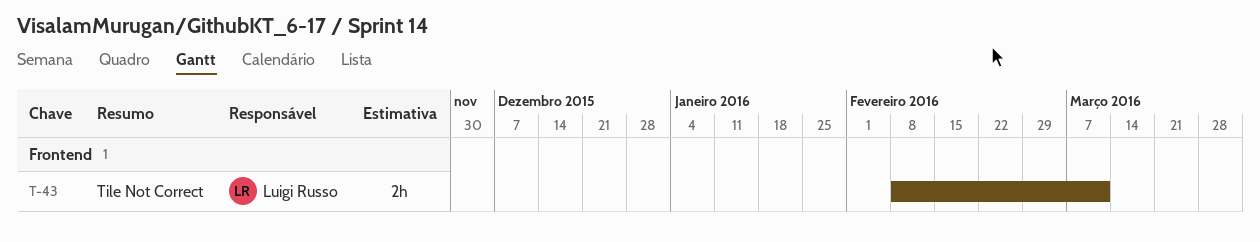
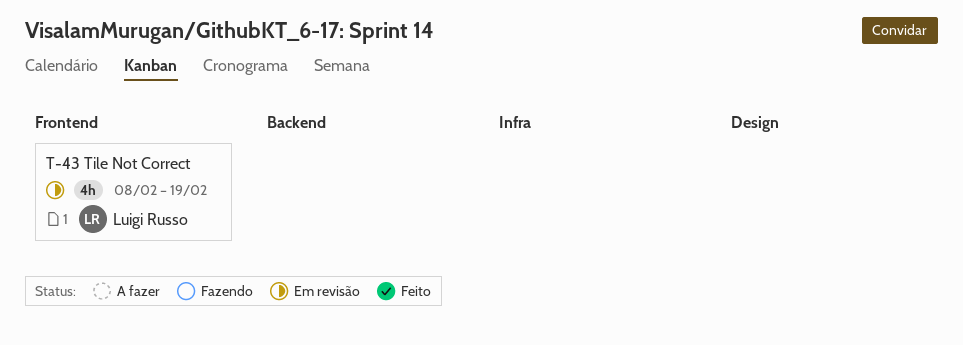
T-43, estimate: 2h -> 4h
T-43, due: Mar 11 -> Feb 19

